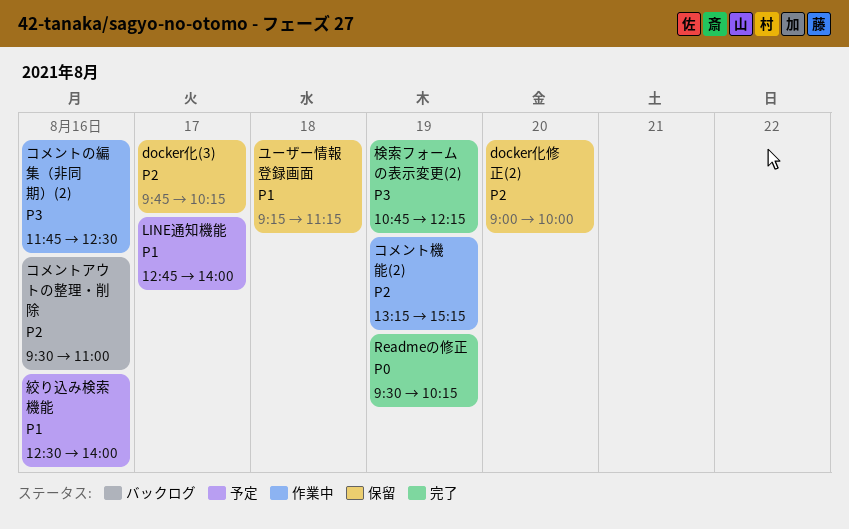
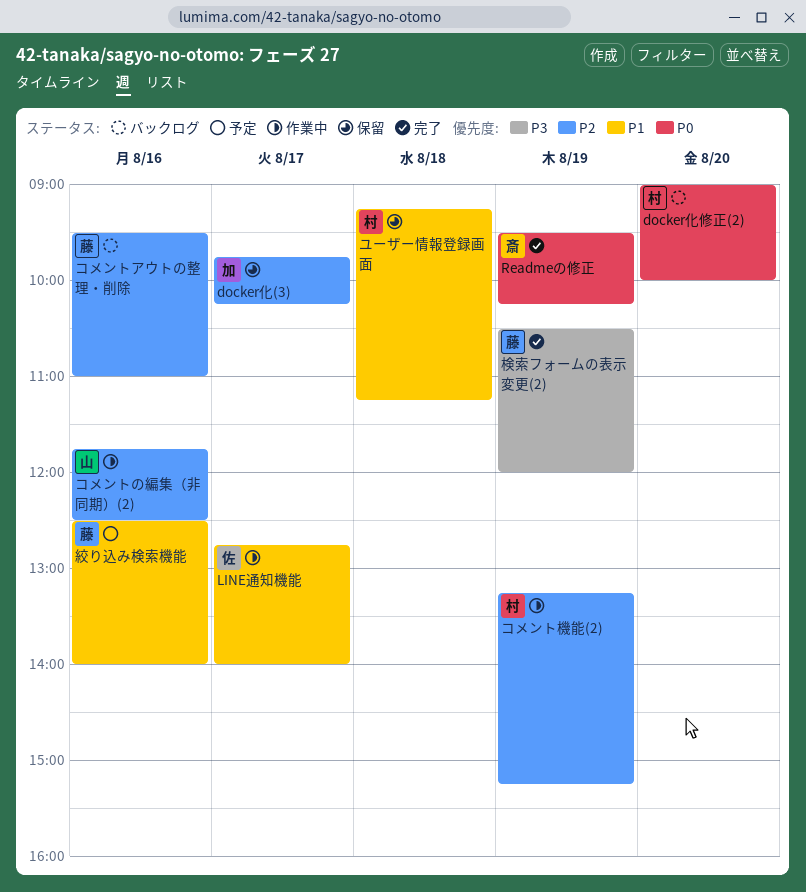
docker化修正(2), status: 保留 -> バックログ
docker化修正(2), priority: P2 -> P0
LINE通知機能, status: 予定 -> 作業中
コメントの編集（非同期）(2), priority: P3 -> P2
検索フォームの表示変更(2), begins: 10:45 -> 10:30
検索フォームの表示変更(2), ends: 12:15 -> 12:00

